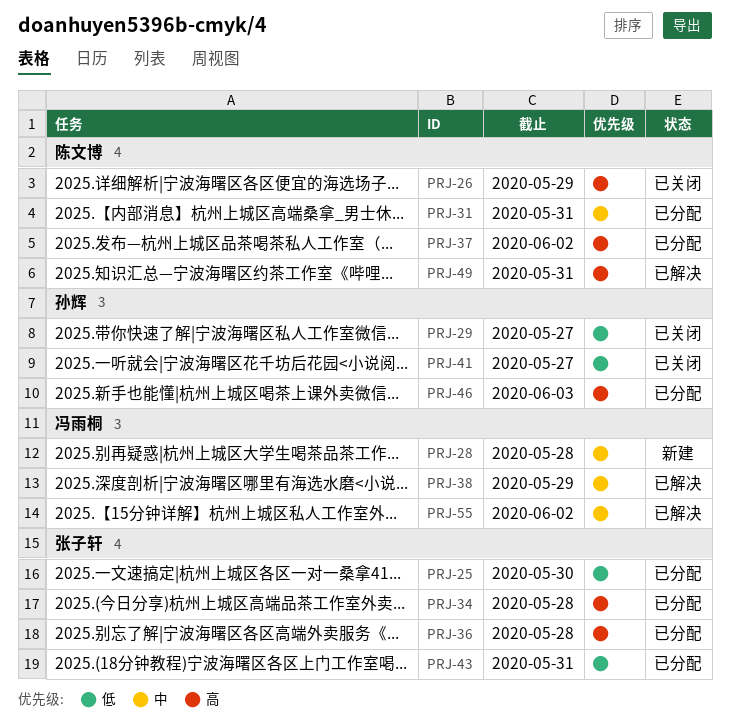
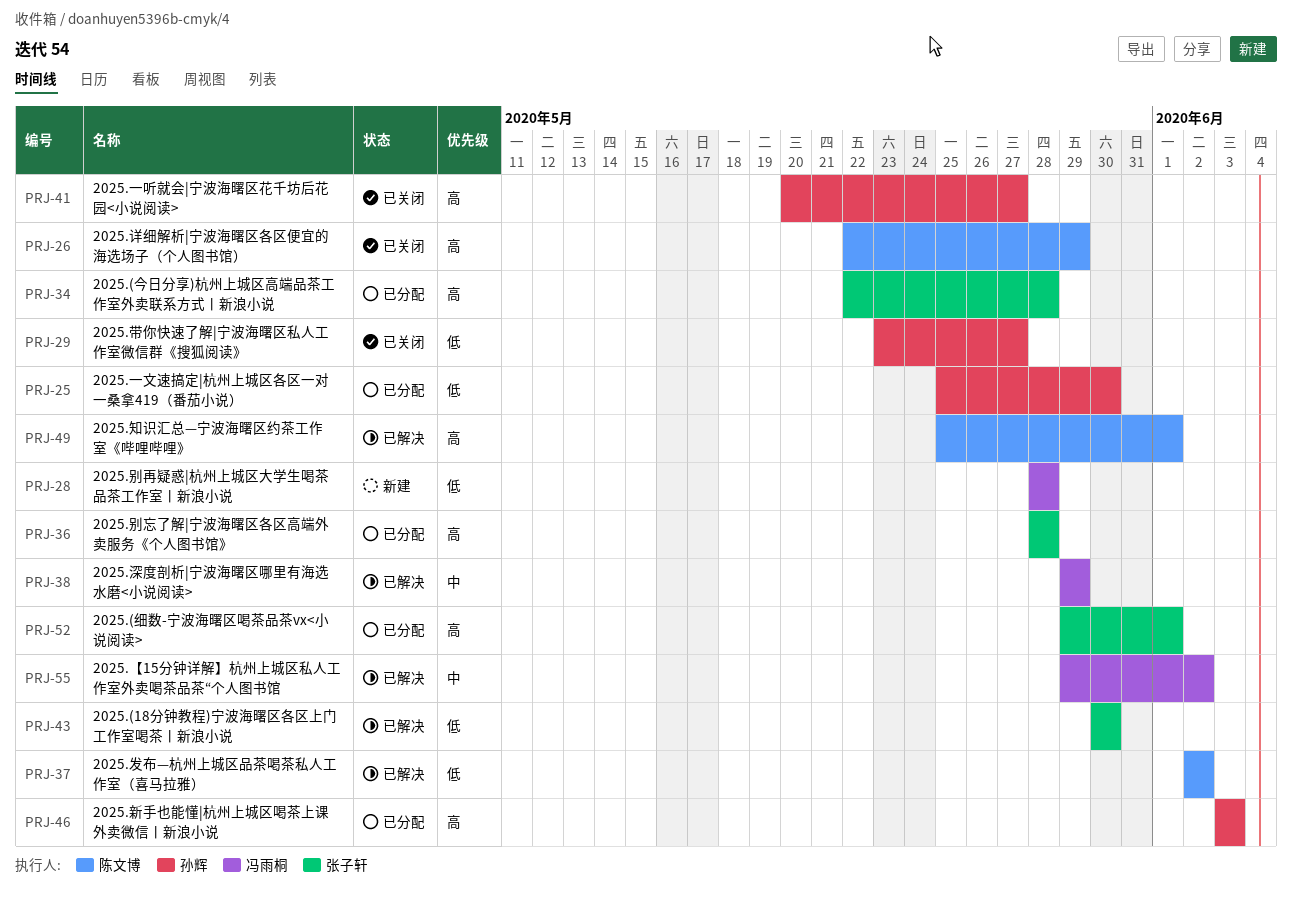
PRJ-25, owner: 张子轩 -> 孙辉
PRJ-28, priority: 中 -> 低
PRJ-31: present -> none
PRJ-37, status: 已分配 -> 已解决
PRJ-37, priority: 高 -> 低
PRJ-41, priority: 低 -> 高
PRJ-43, status: 已分配 -> 已解决
PRJ-43, due: May 31 -> May 30
PRJ-49, due: May 31 -> Jun 1
PRJ-52: none -> present

